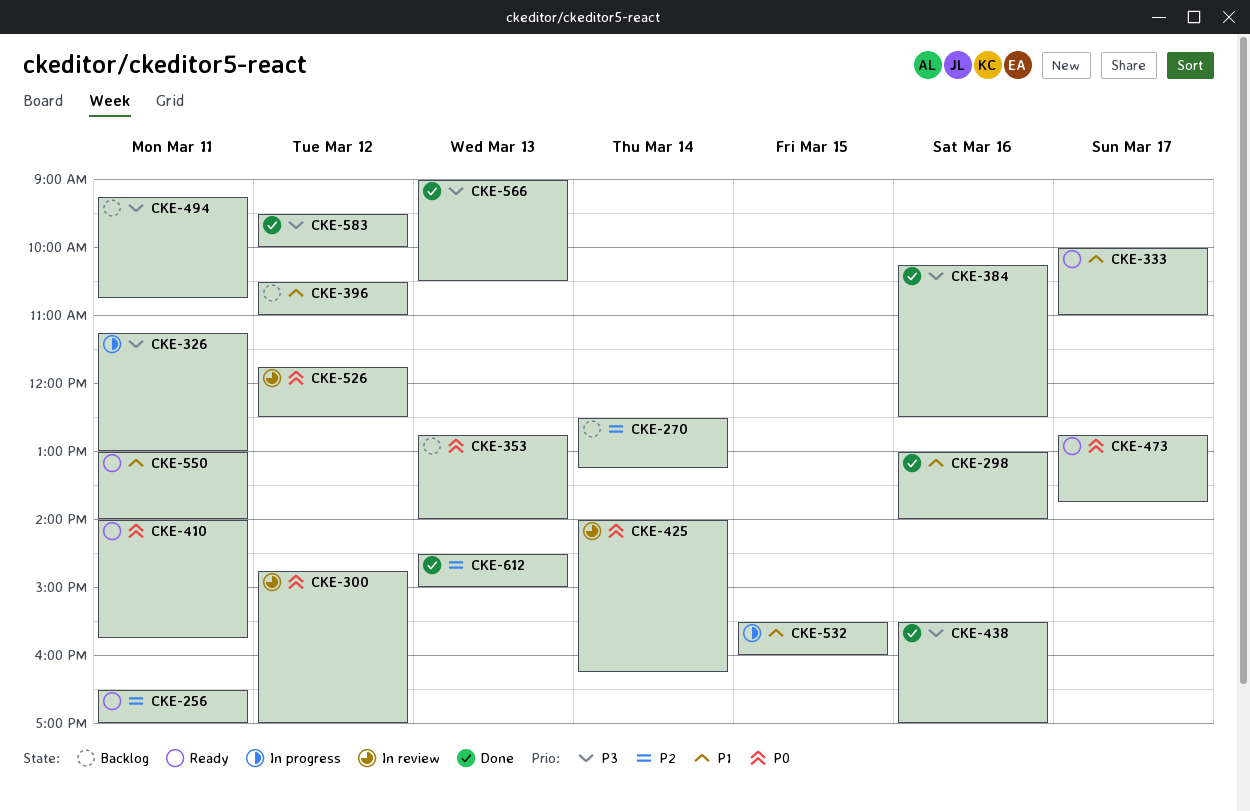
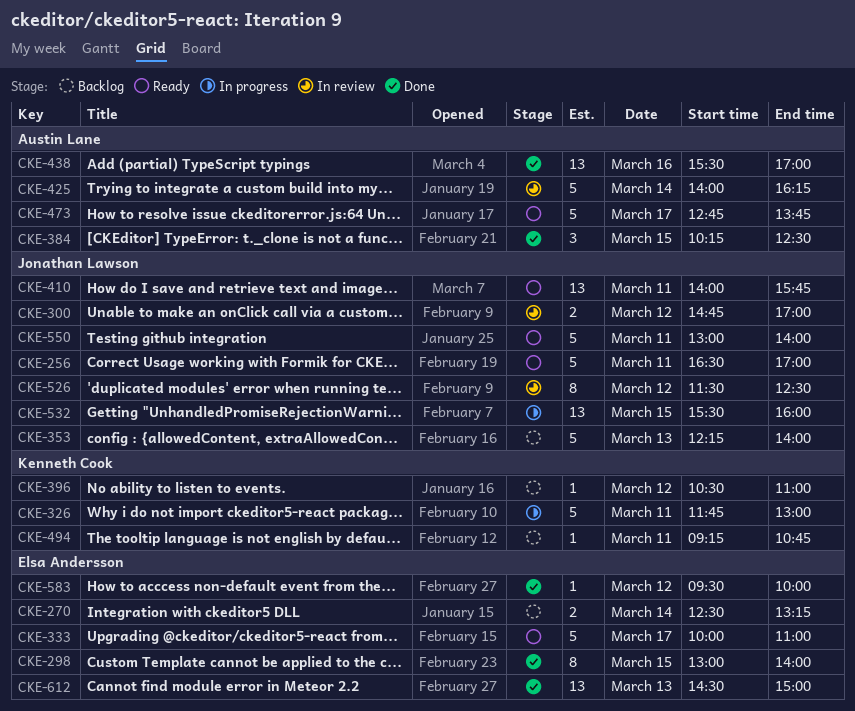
CKE-298, day: Mar 16 -> Mar 15
CKE-326, begins: 11:15 -> 11:45
CKE-353, begins: 12:45 -> 12:15
CKE-384, day: Mar 16 -> Mar 15
CKE-526, begins: 11:45 -> 11:30
CKE-566: present -> none

